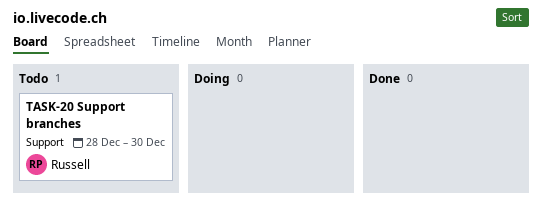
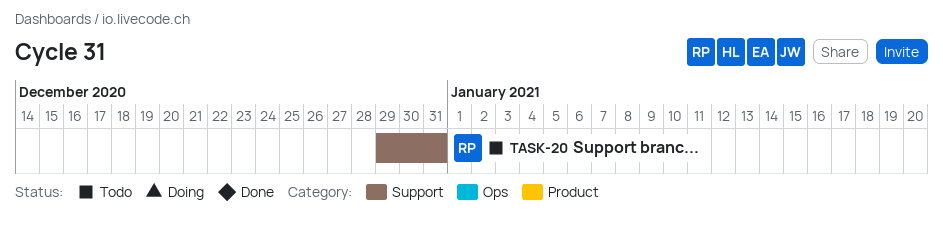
TASK-20, start: Dec 28 -> Dec 29
TASK-20, due: Dec 30 -> Dec 31

